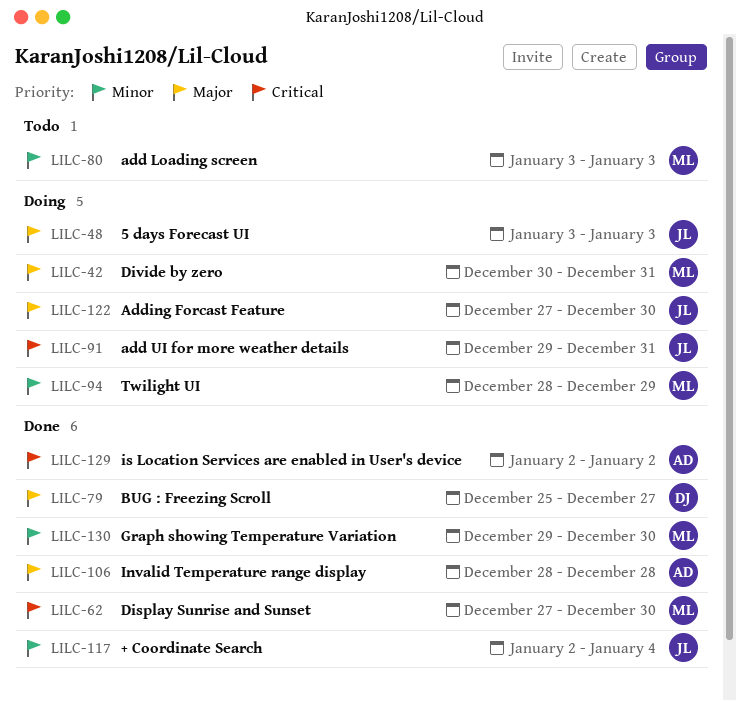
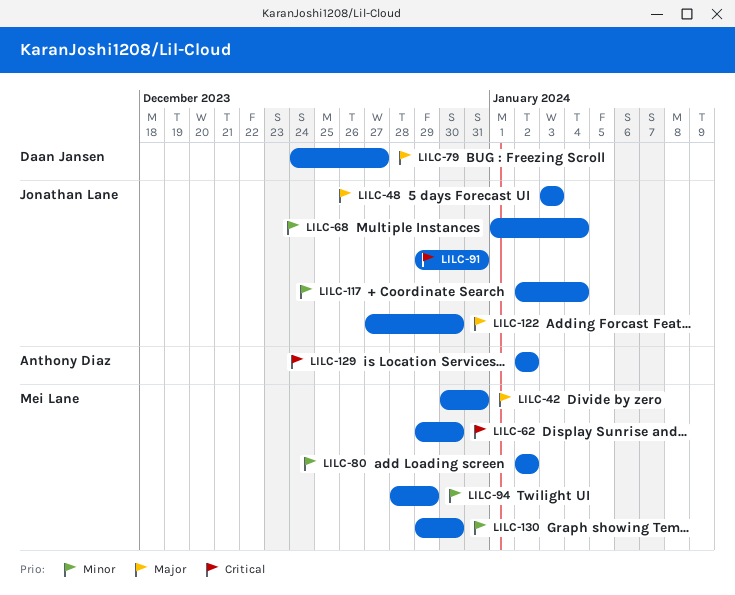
LILC-62, start: Dec 27 -> Dec 29
LILC-68: none -> present
LILC-79, start: Dec 25 -> Dec 24
LILC-80, start: Jan 3 -> Jan 2
LILC-80, due: Jan 3 -> Jan 2
LILC-106: present -> none

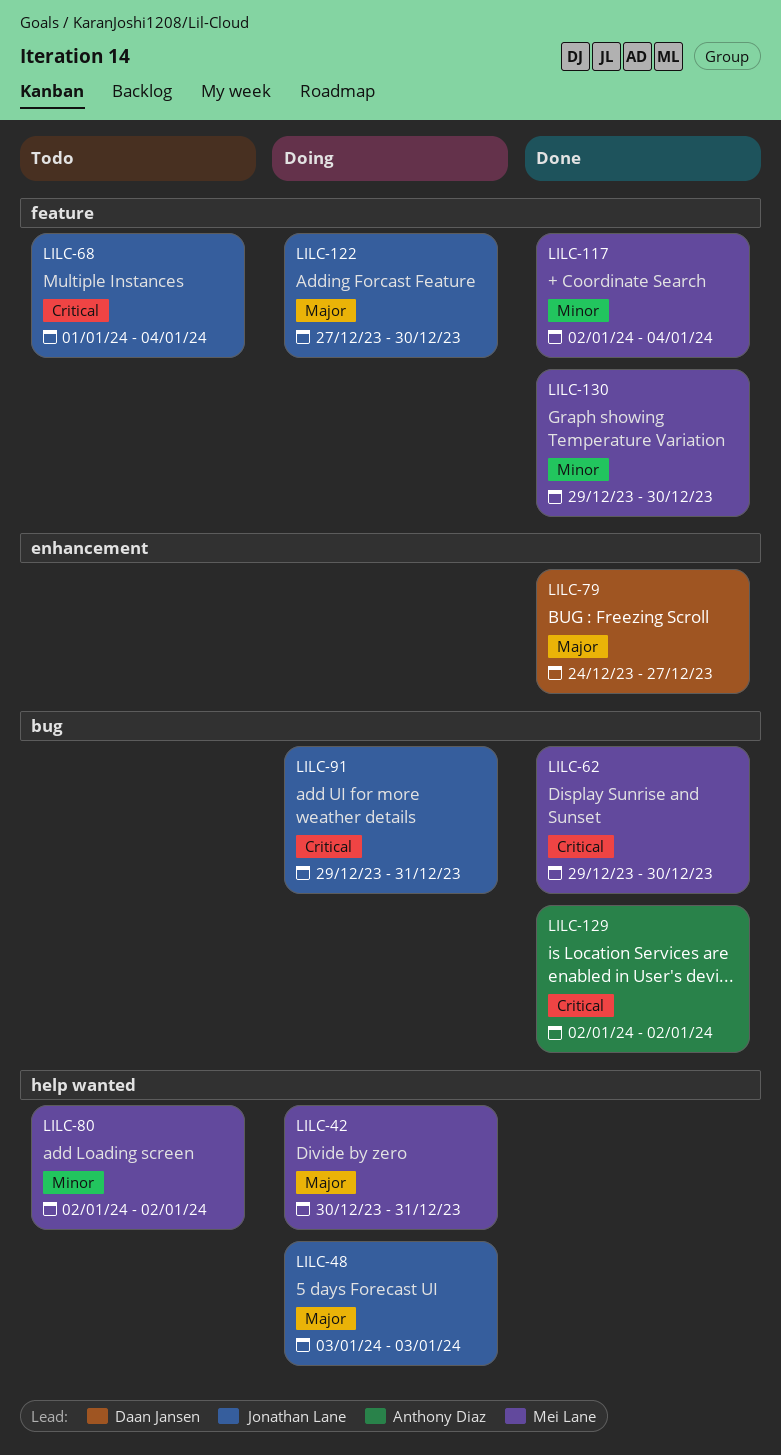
LILC-68, priority: Minor -> Critical
LILC-94: present -> none
LILC-117, owner: Jonathan Lane -> Mei Lane

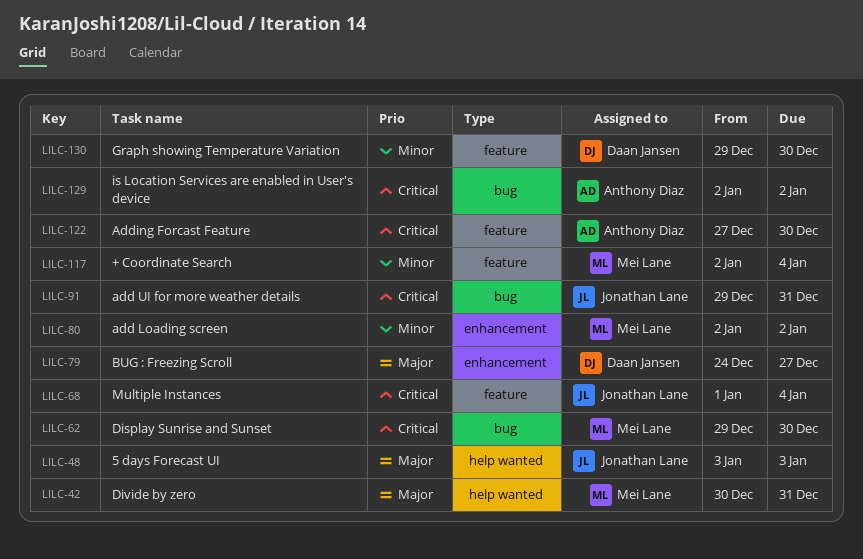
LILC-80, label: help wanted -> enhancement
LILC-122, owner: Jonathan Lane -> Anthony Diaz
LILC-122, priority: Major -> Critical
LILC-130, owner: Mei Lane -> Daan Jansen

